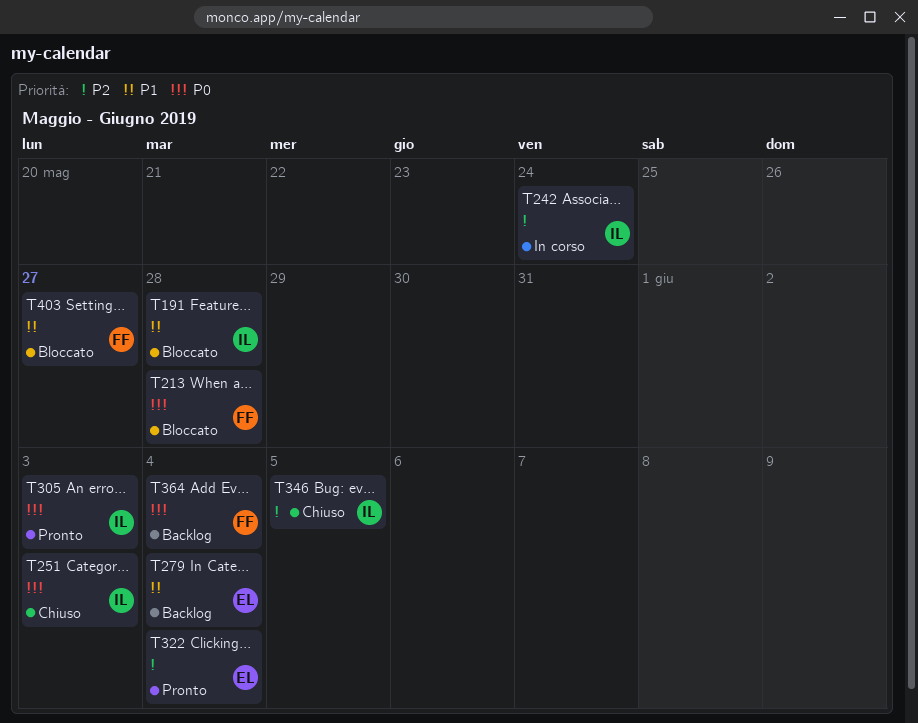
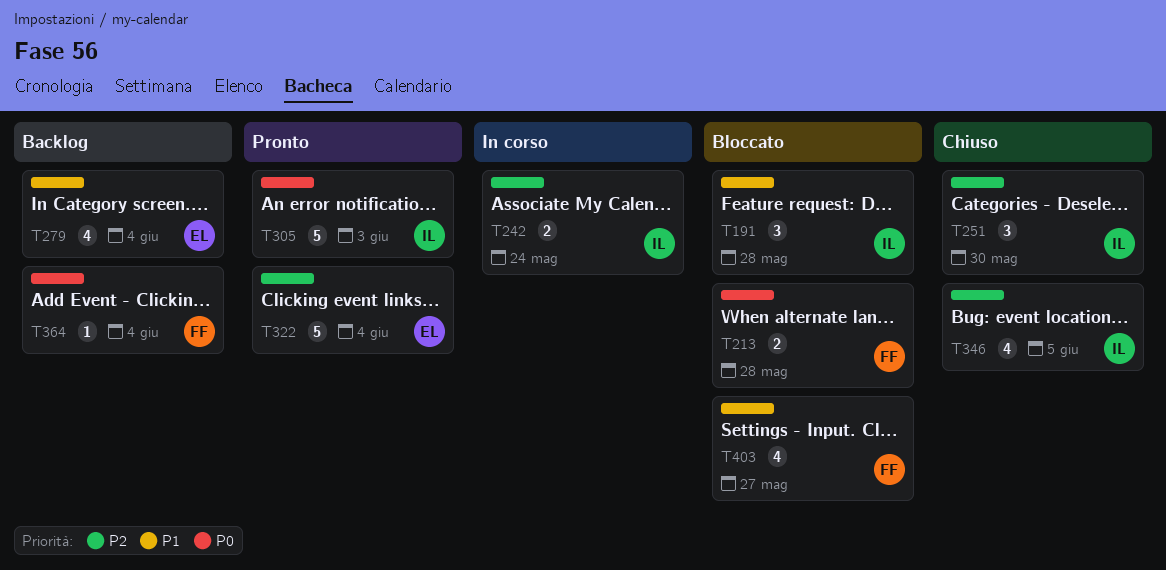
T251, priority: P0 -> P2
T251, due: Jun 3 -> May 30

